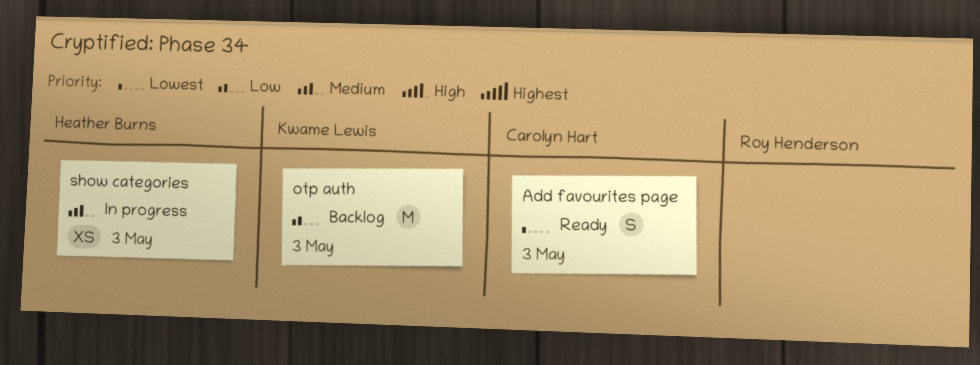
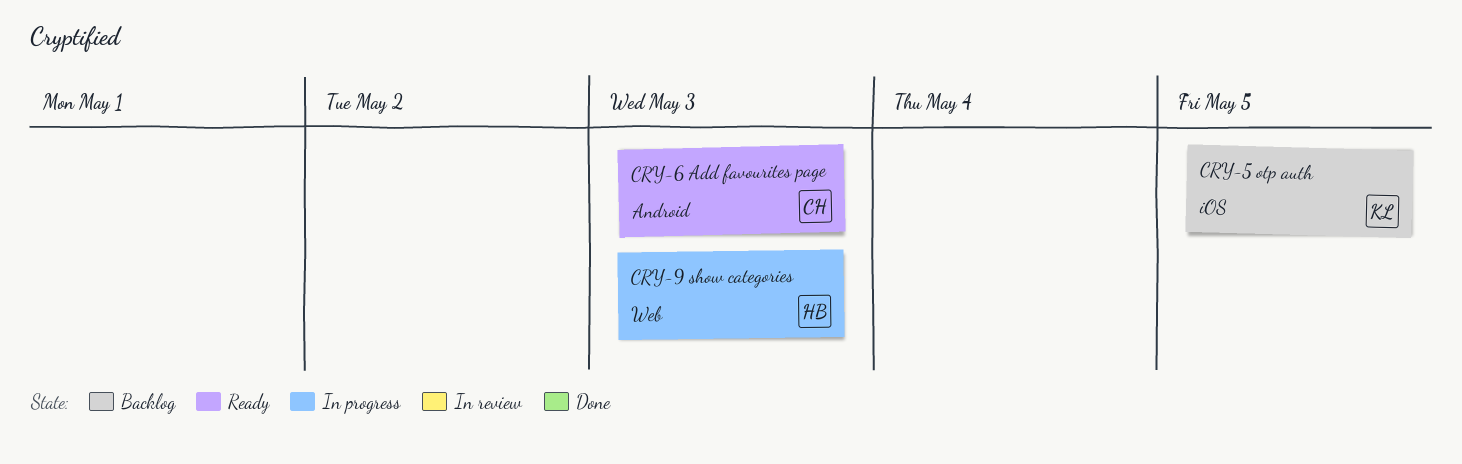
otp auth, due: May 3 -> May 5

